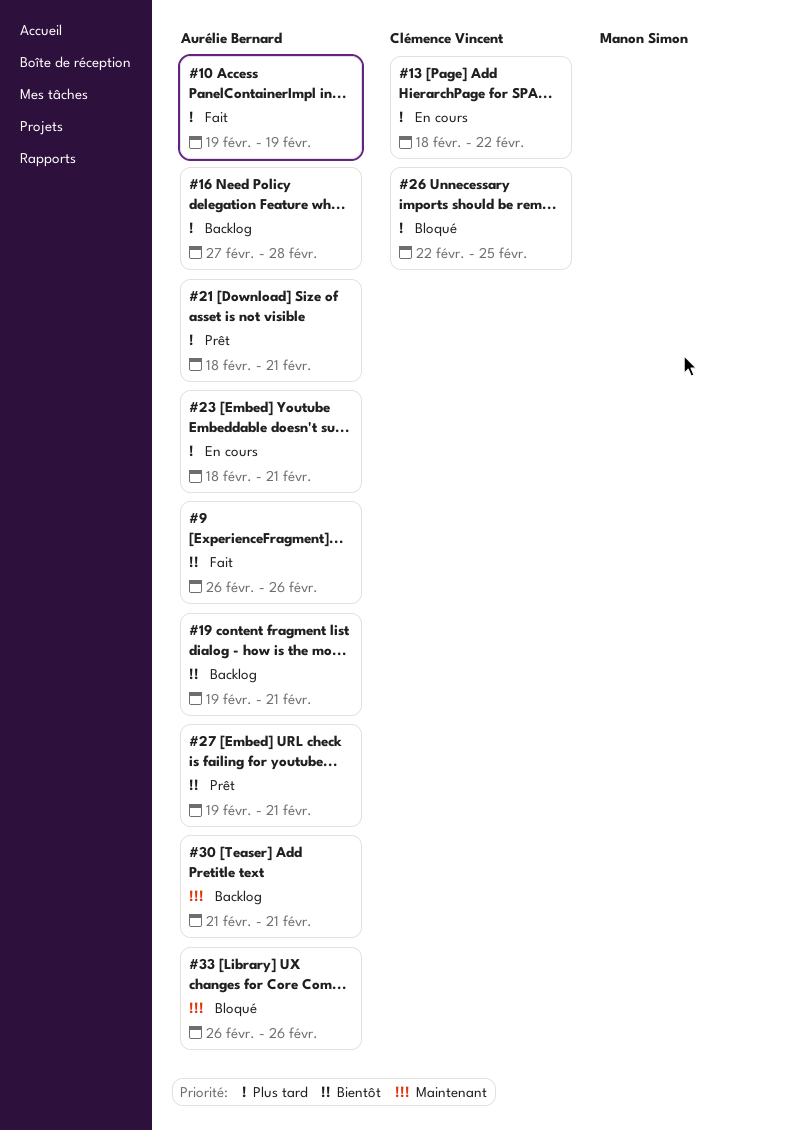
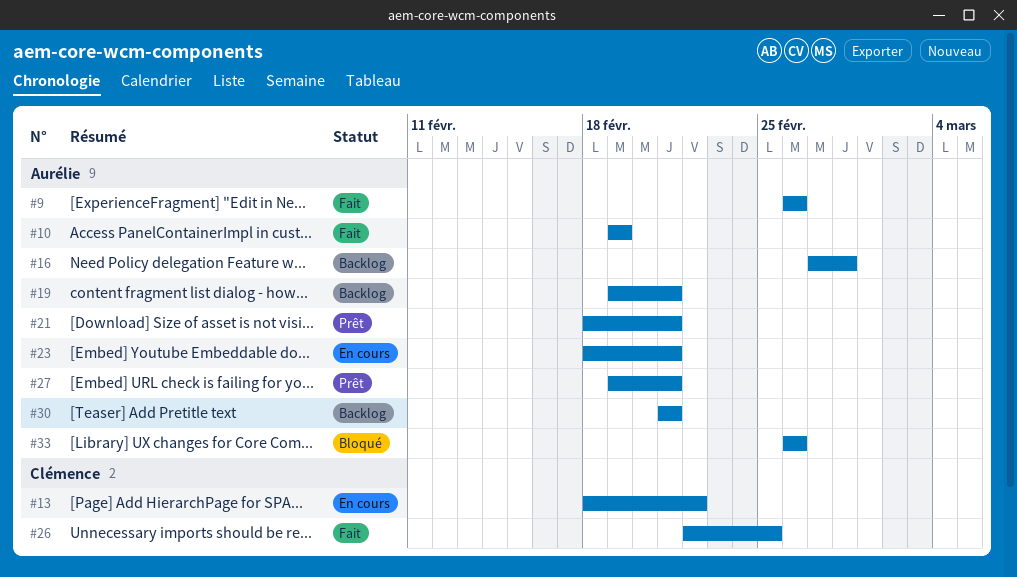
#26, status: Bloqué -> Fait

